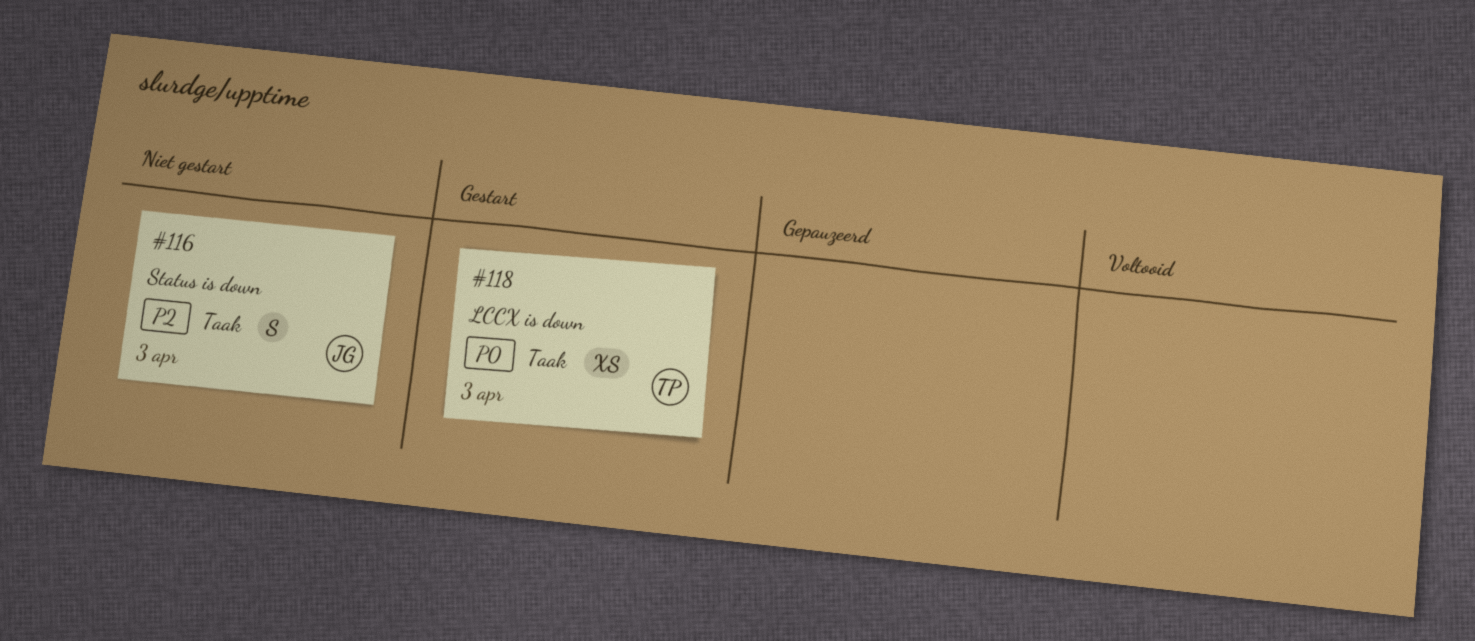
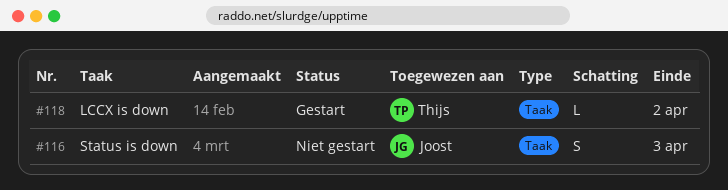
#118, estimate: XS -> L
#118, due: Apr 3 -> Apr 2

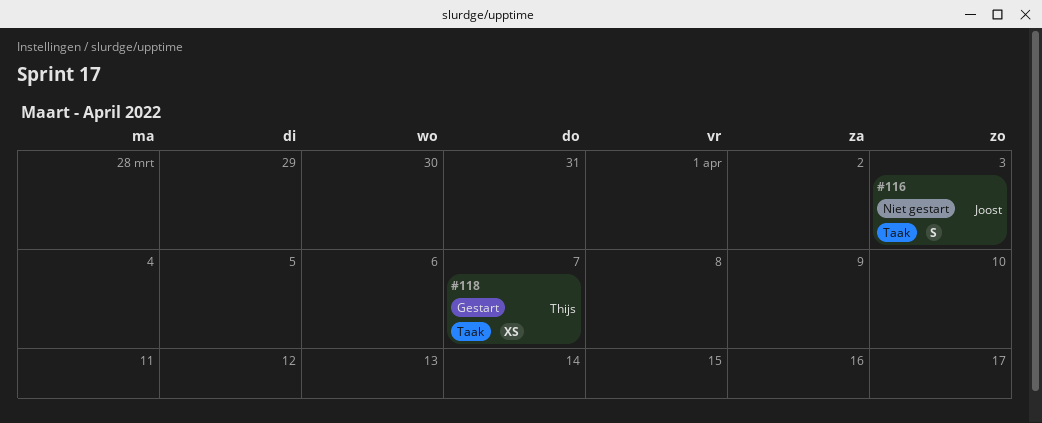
#118, estimate: L -> XS
#118, due: Apr 2 -> Apr 7

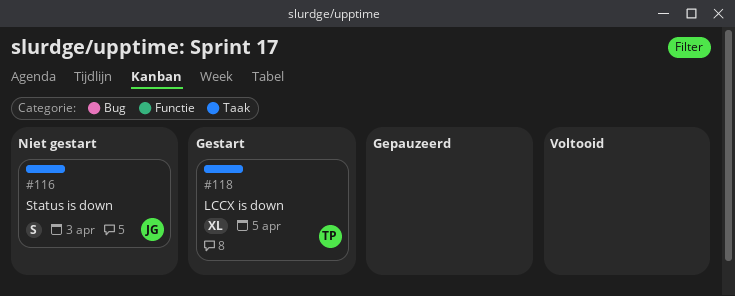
#118, estimate: XS -> XL
#118, due: Apr 7 -> Apr 5

